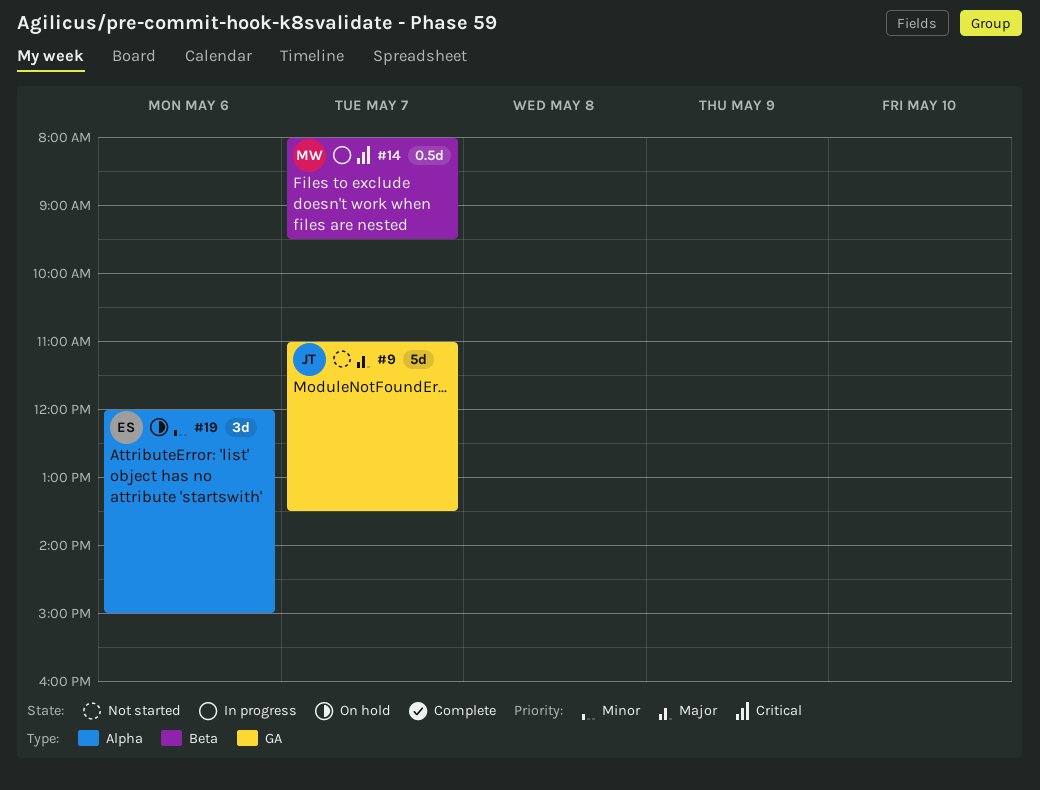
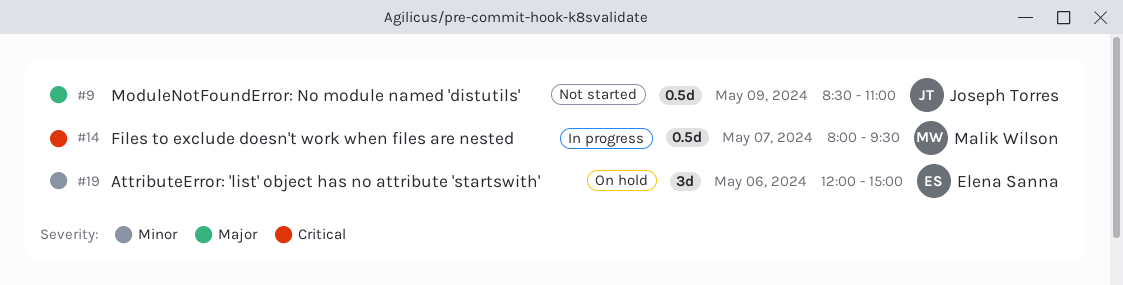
#9, estimate: 5d -> 0.5d
#9, day: May 7 -> May 9
#9, begins: 11:00 -> 08:30
#9, ends: 13:30 -> 11:00

